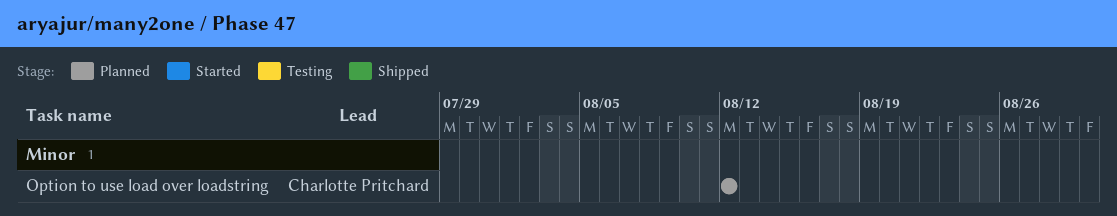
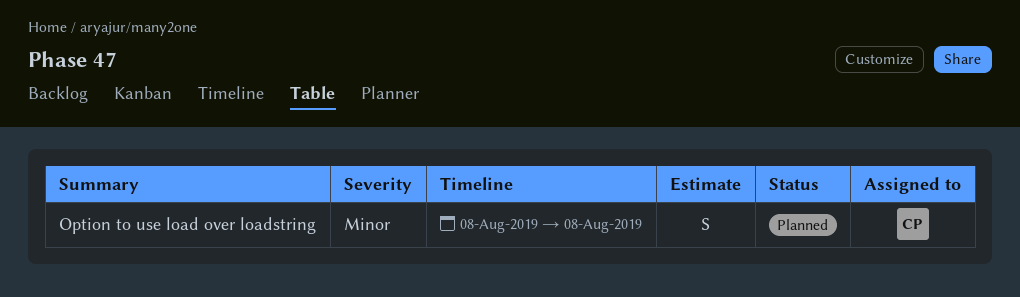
Option to use load over loadstring, start: Aug 12 -> Aug 8
Option to use load over loadstring, due: Aug 12 -> Aug 8

